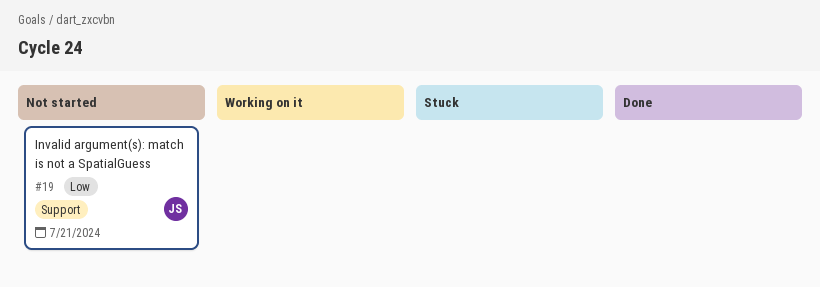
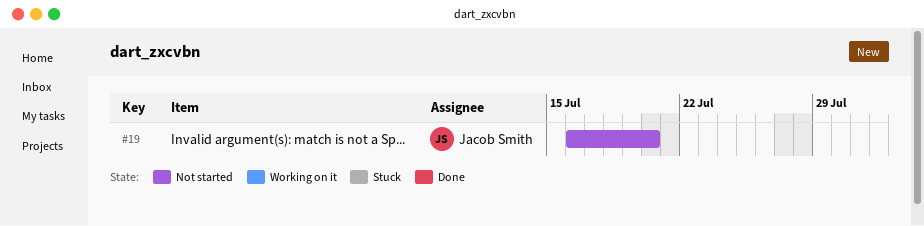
#19, due: Jul 21 -> Jul 20

